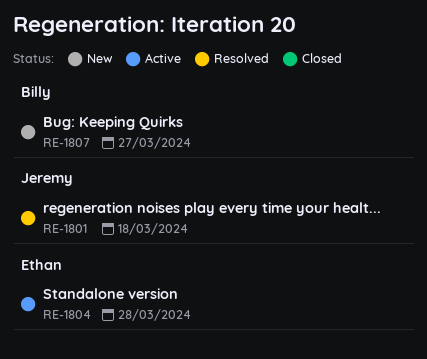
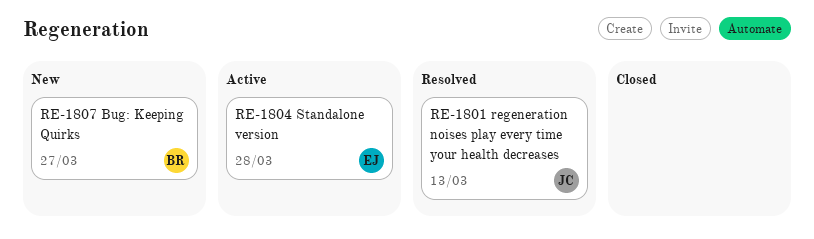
RE-1801, due: Mar 18 -> Mar 13

